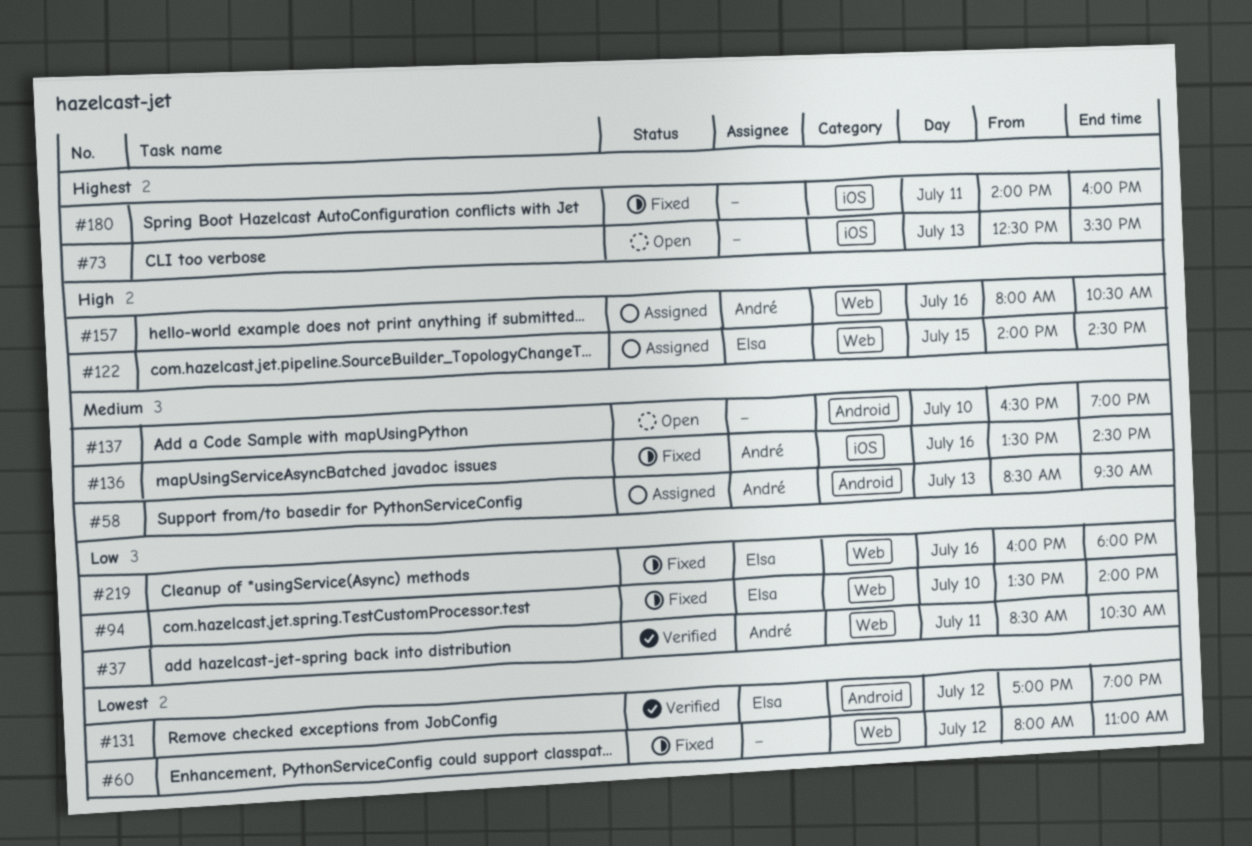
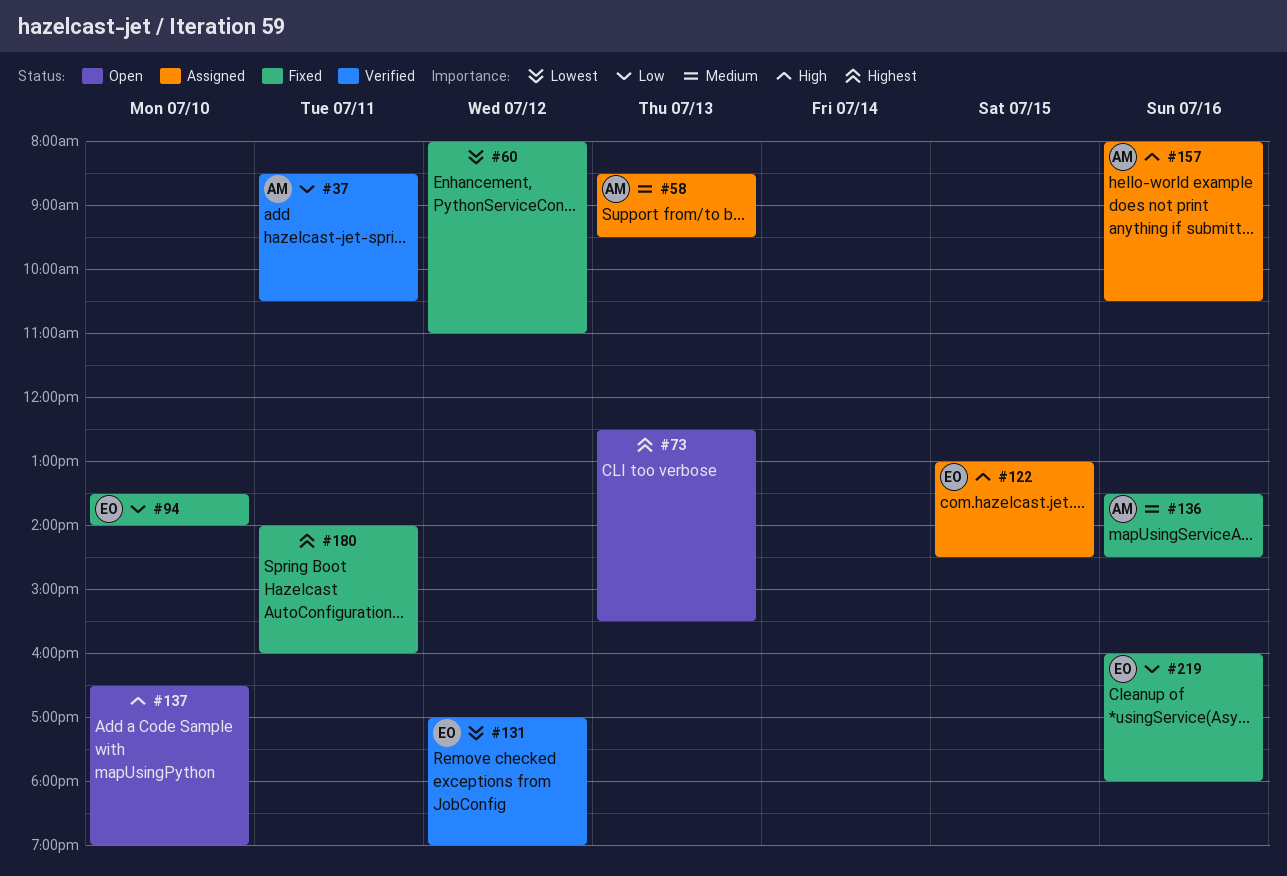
#122, begins: 14:00 -> 13:00
#137, priority: Medium -> High

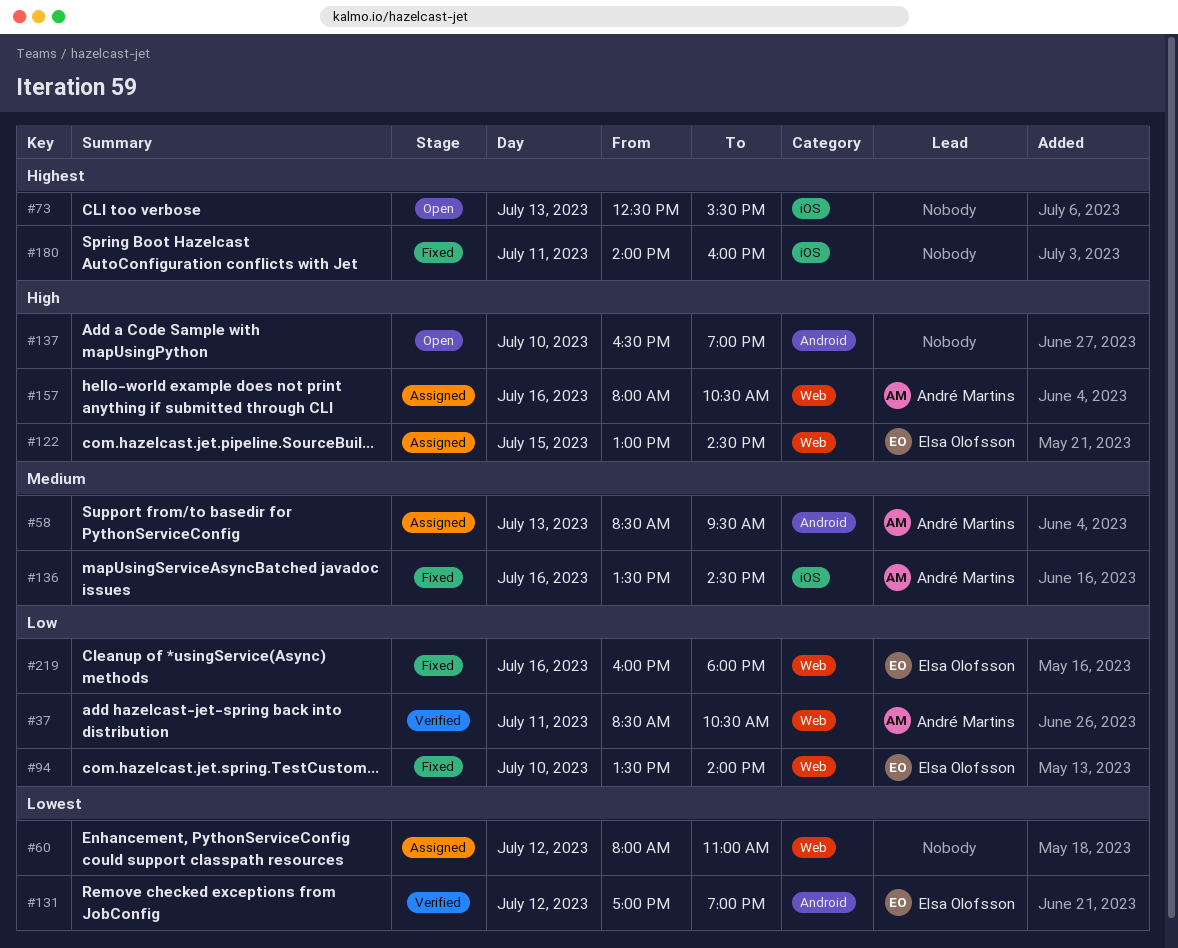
#60, status: Fixed -> Assigned

